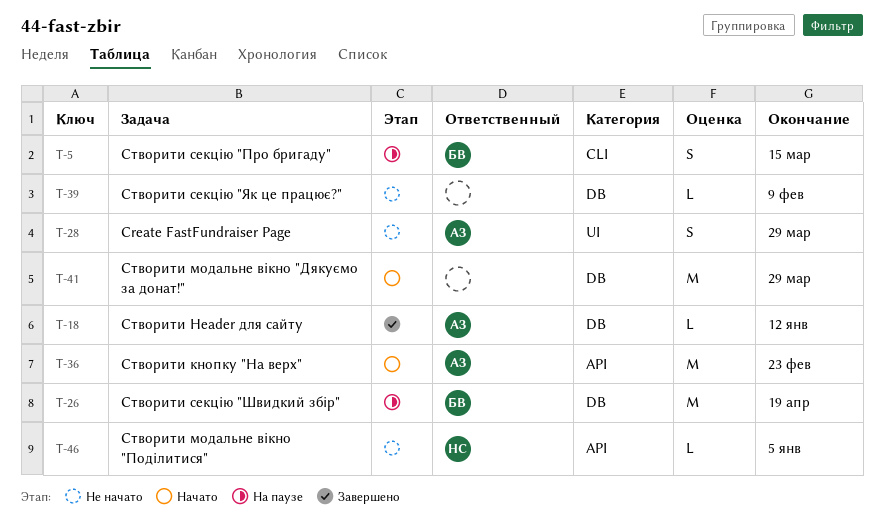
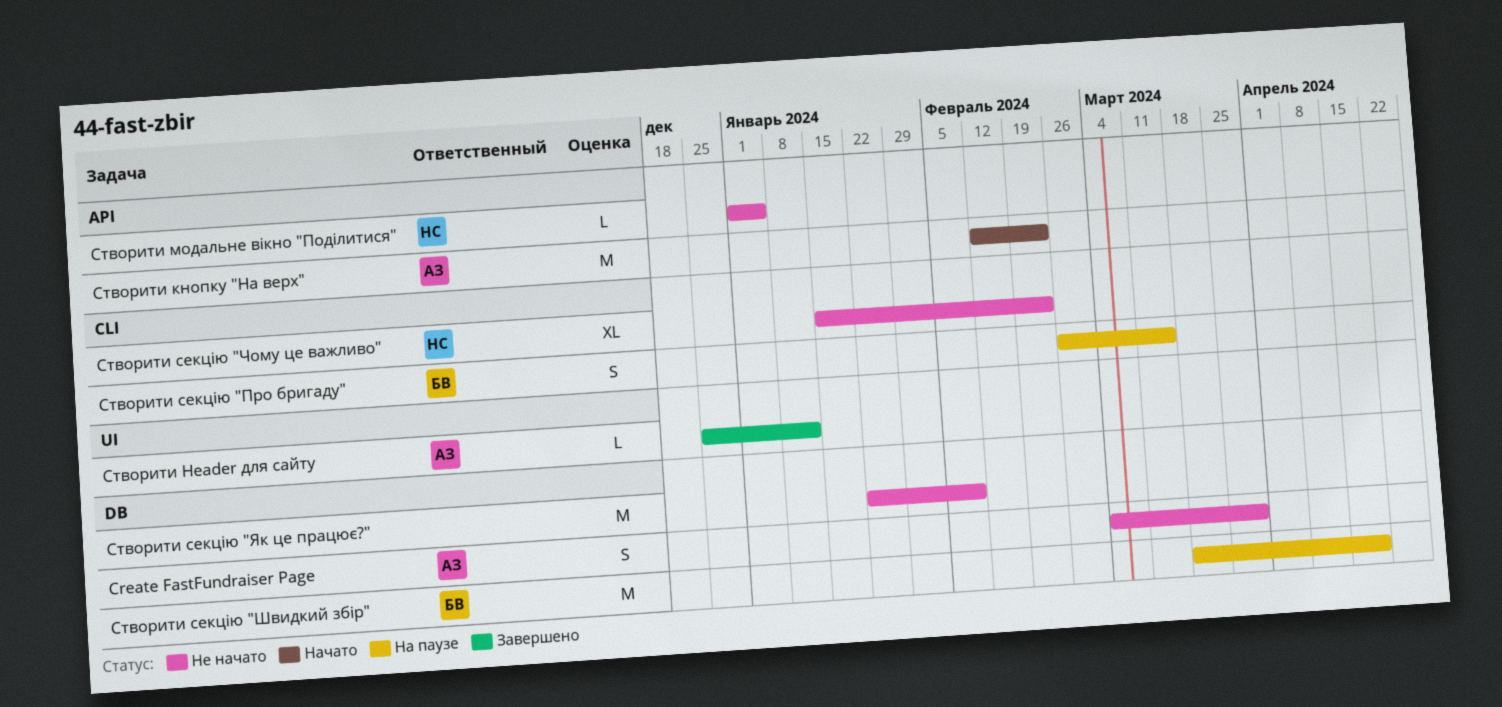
Create FastFundraiser Page, label: UI -> DB
Створити Header для сайту, label: DB -> UI
Створити модальне вікно "Дякуємо за донат!": present -> none
Створити секцію "Чому це важливо": none -> present
Створити секцію "Як це працює?", estimate: L -> M

